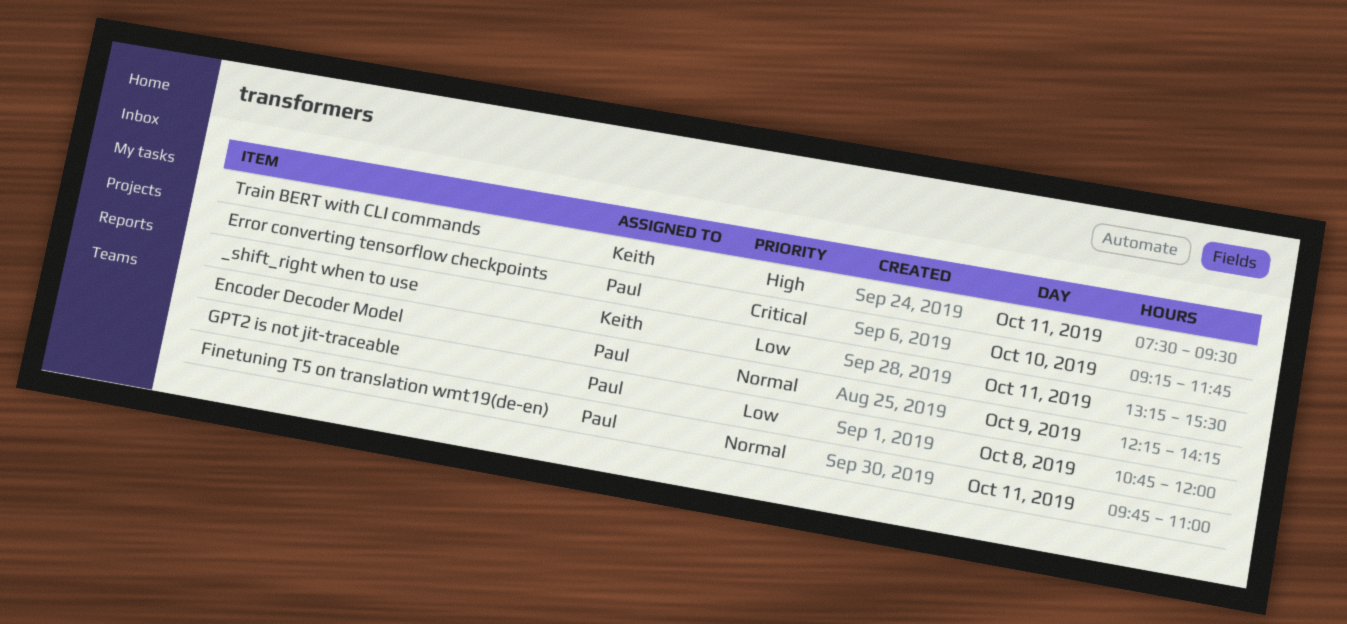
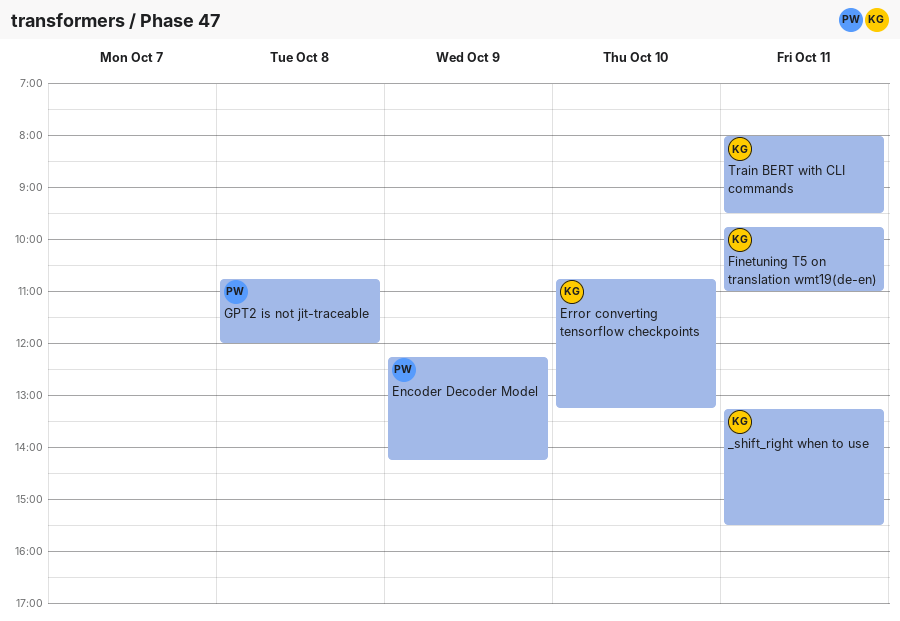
Error converting tensorflow checkpoints, owner: Paul -> Keith
Error converting tensorflow checkpoints, begins: 09:15 -> 10:45
Error converting tensorflow checkpoints, ends: 11:45 -> 13:15
Finetuning T5 on translation wmt19(de-en), owner: Paul -> Keith
Train BERT with CLI commands, begins: 07:30 -> 08:00

